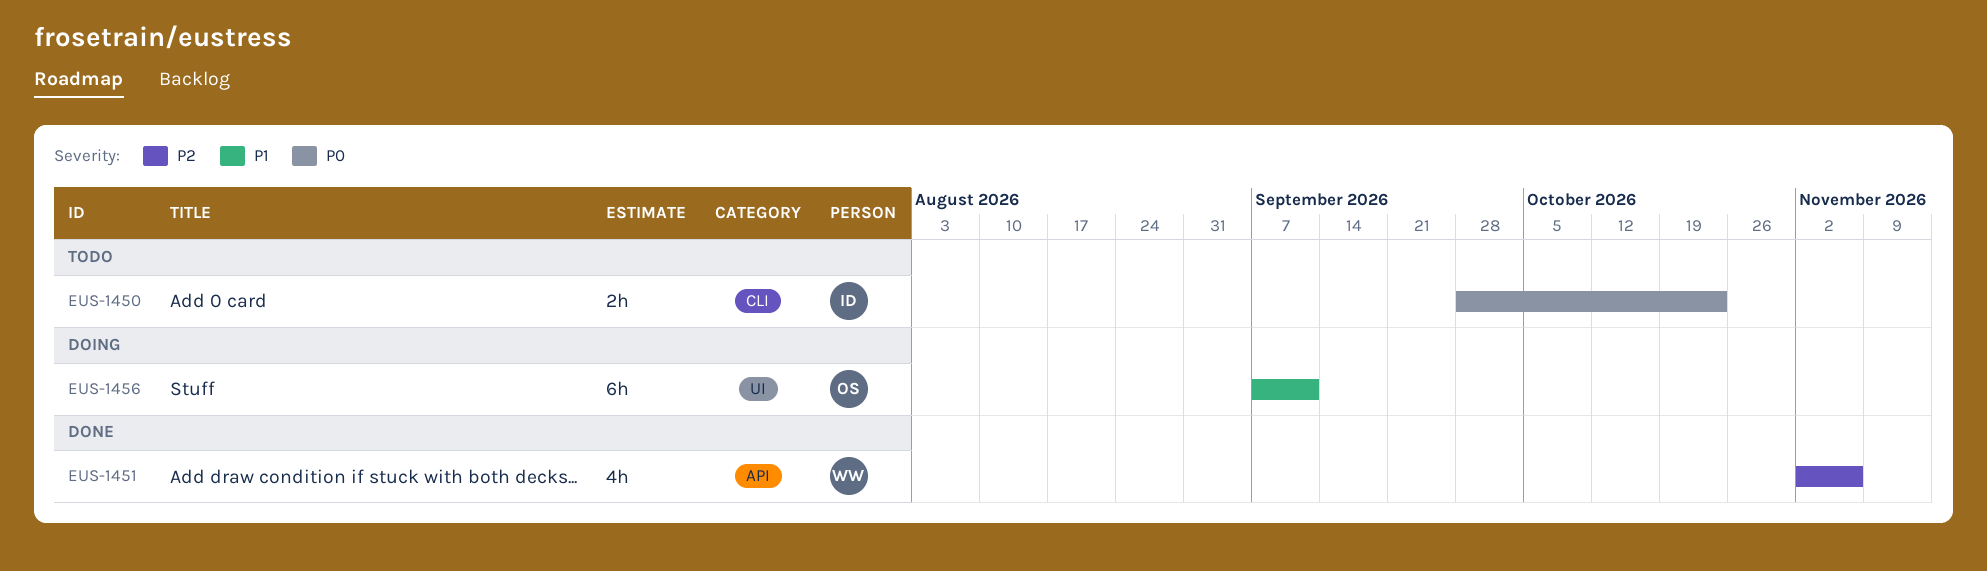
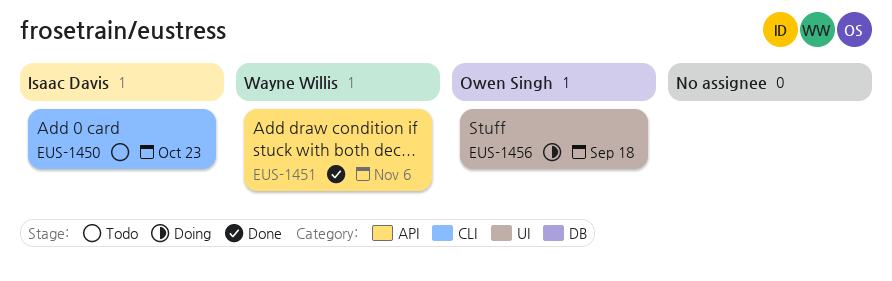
EUS-1456, due: Sep 11 -> Sep 18

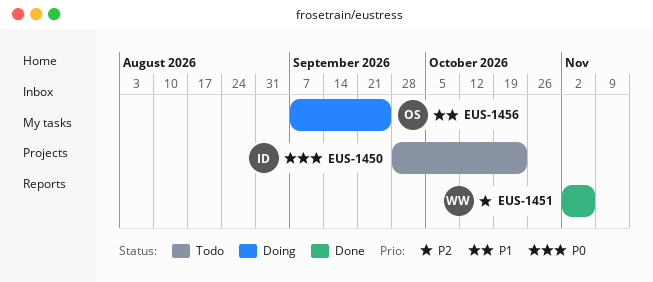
EUS-1456, due: Sep 18 -> Sep 25

